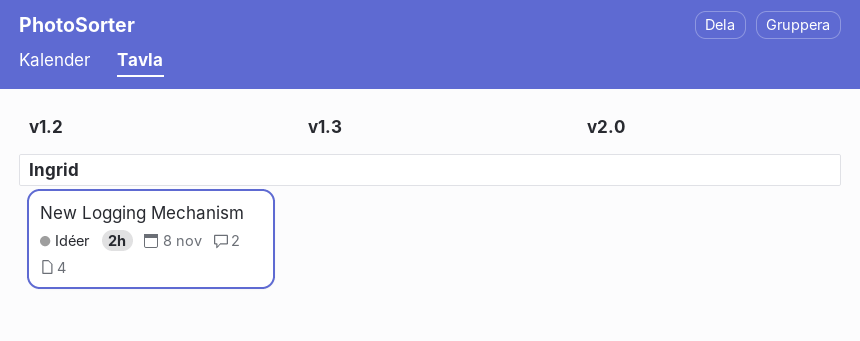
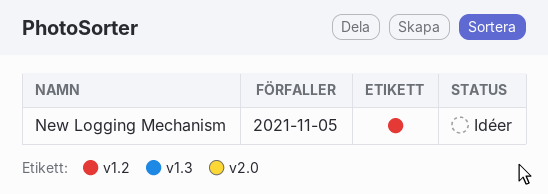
New Logging Mechanism, due: Nov 8 -> Nov 5

